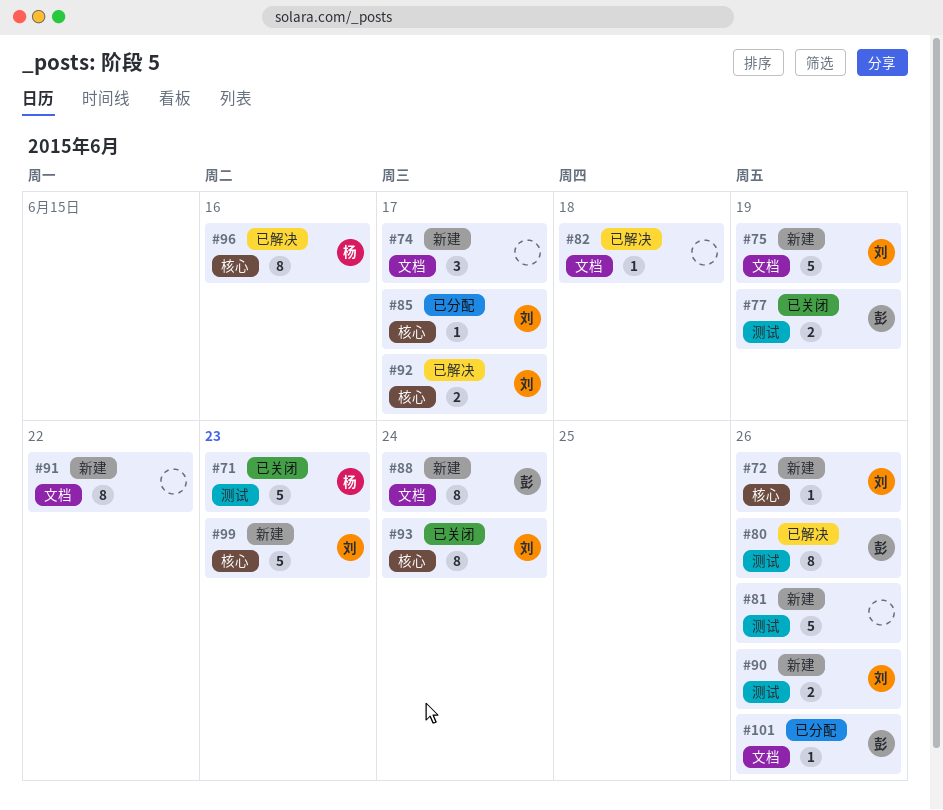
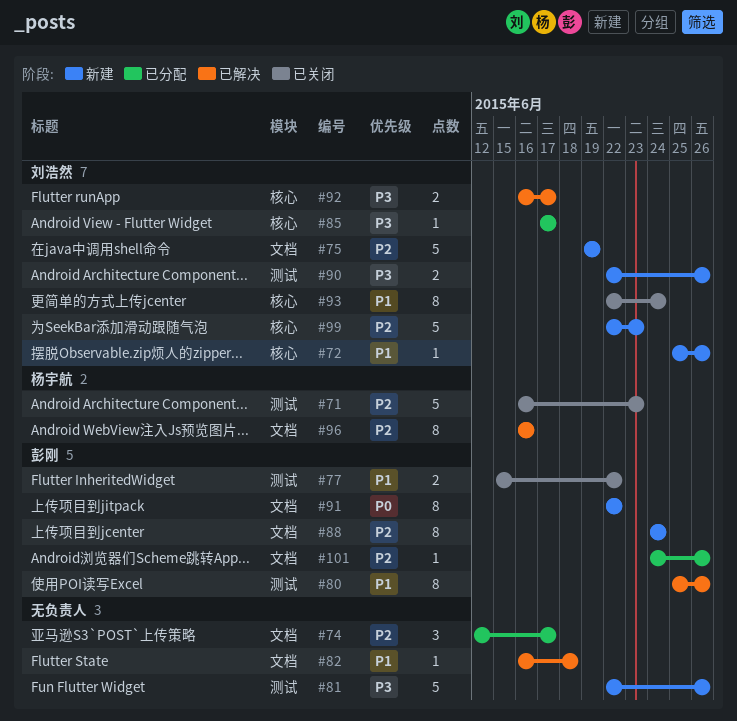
#74, status: 新建 -> 已分配
#77, due: Jun 19 -> Jun 22
#91, owner: none -> 彭刚
#96, label: 核心 -> 文档

